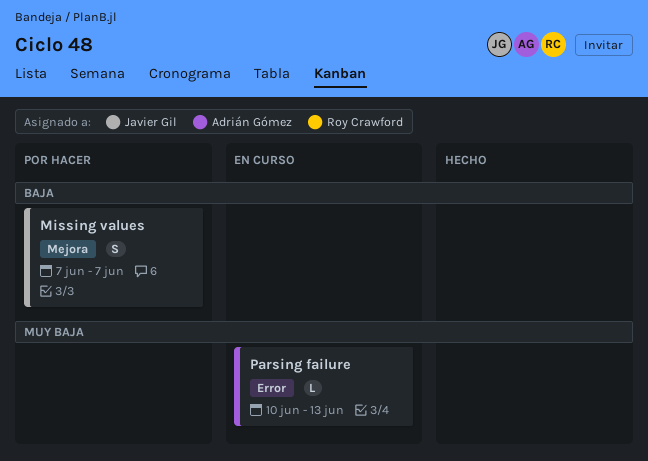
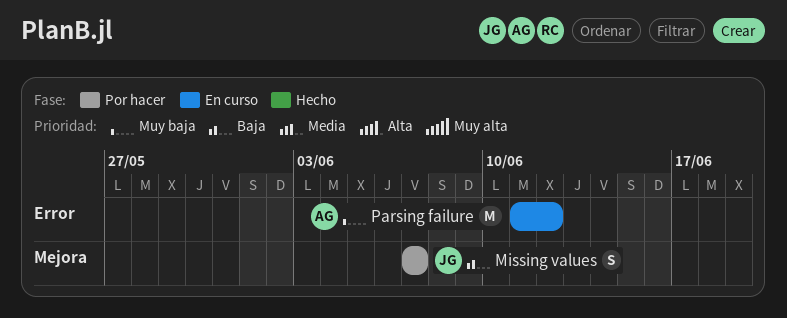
Parsing failure, estimate: L -> M
Parsing failure, start: Jun 10 -> Jun 11
Parsing failure, due: Jun 13 -> Jun 12

